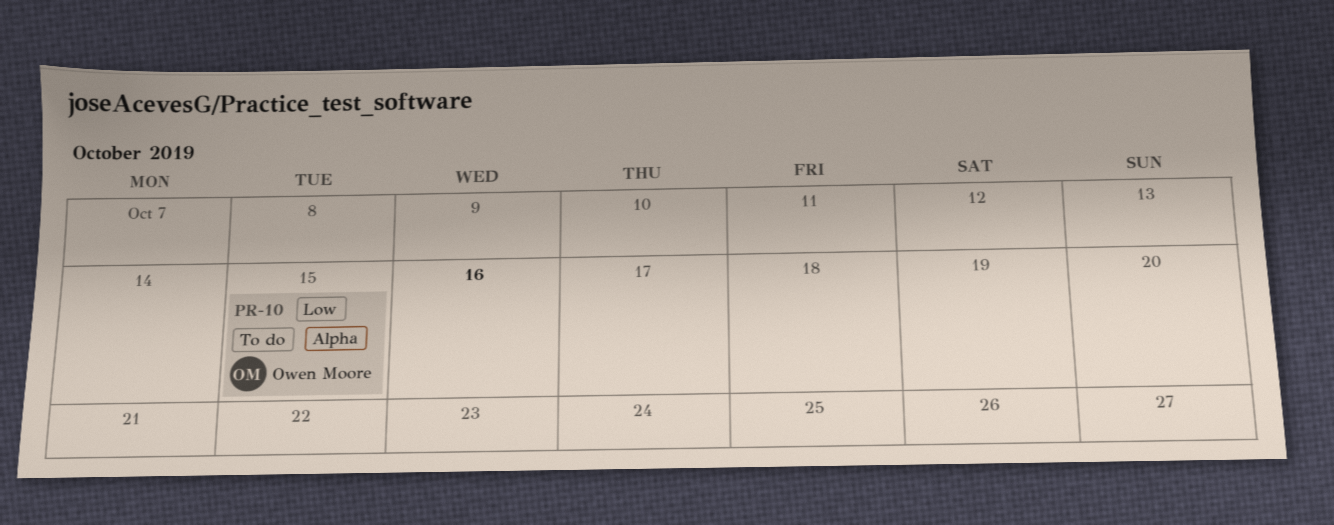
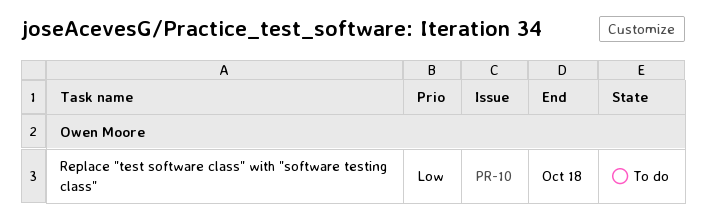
PR-10, due: Oct 15 -> Oct 18

